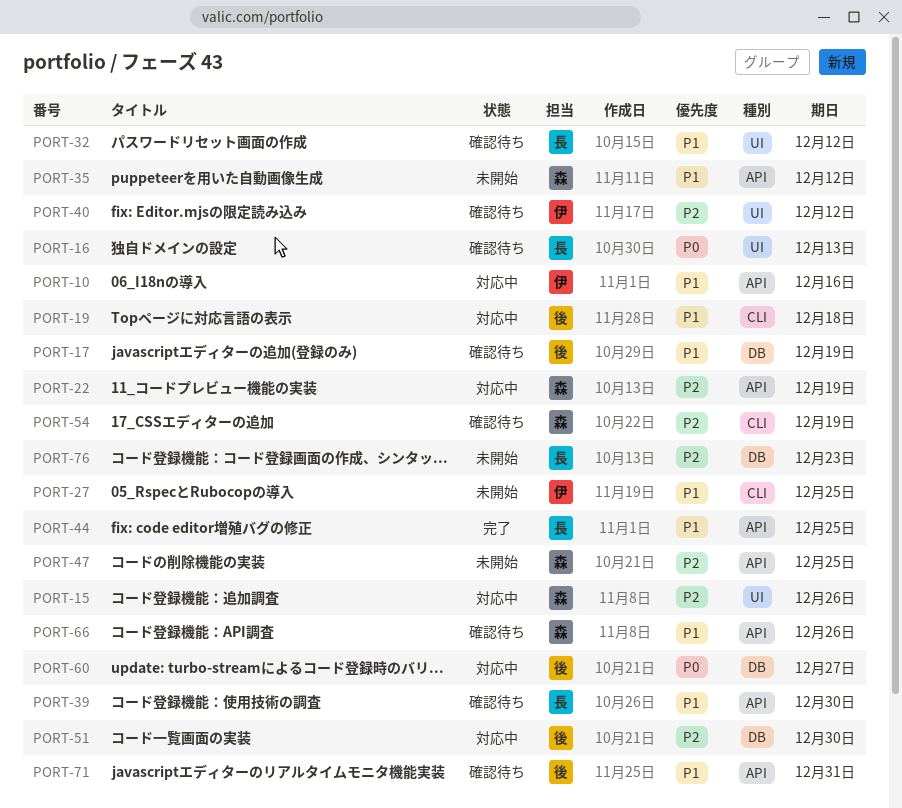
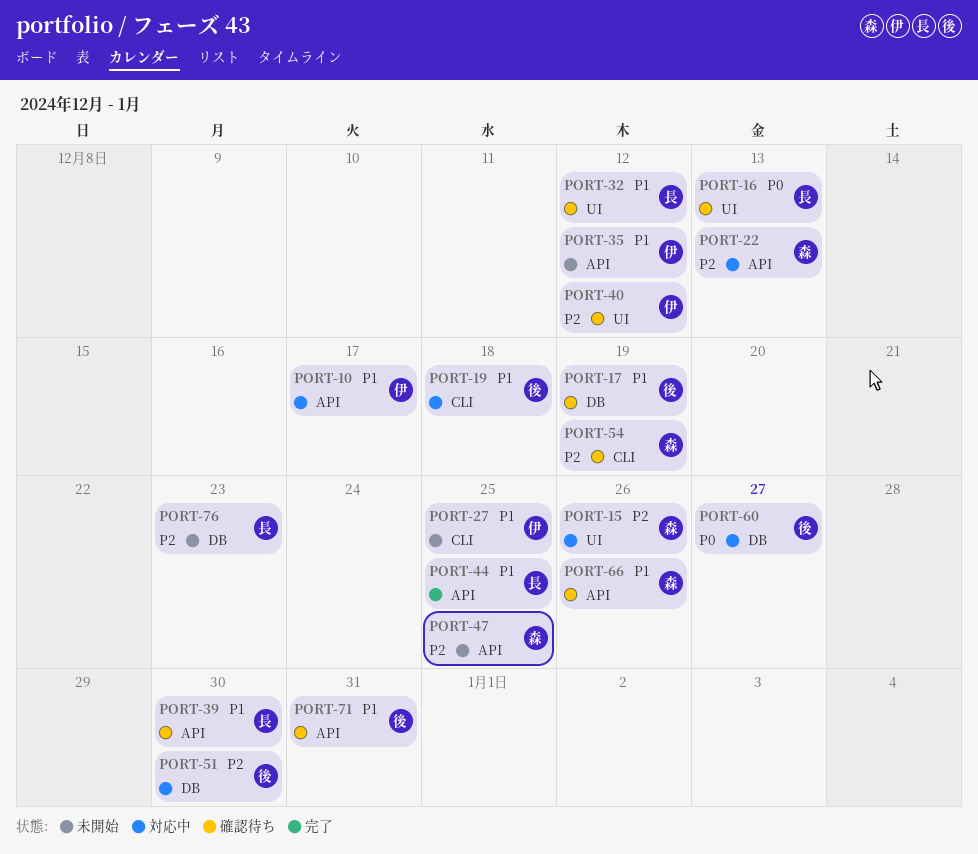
PORT-10, due: Dec 16 -> Dec 17
PORT-22, due: Dec 19 -> Dec 13
PORT-35, owner: 森 -> 伊

